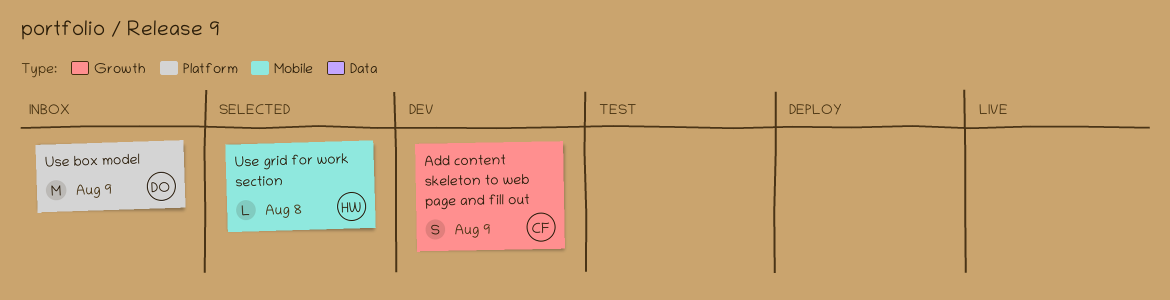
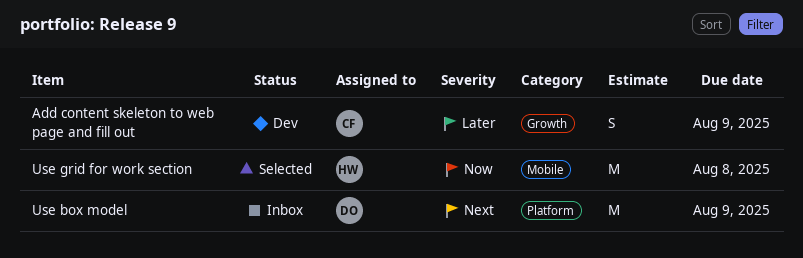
Use grid for work section, estimate: L -> M

